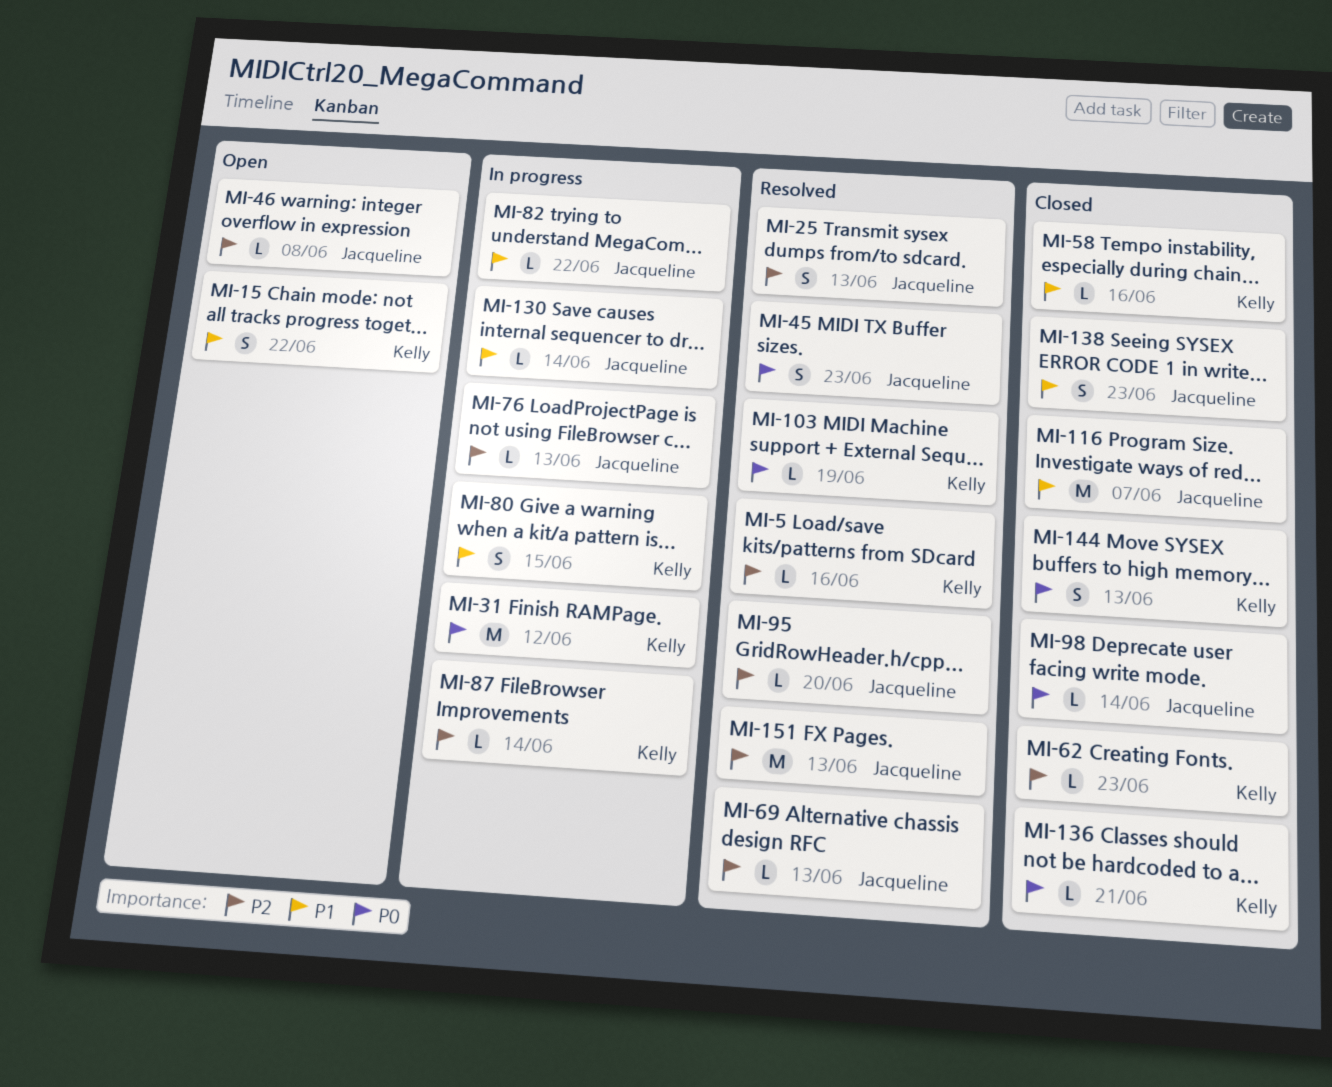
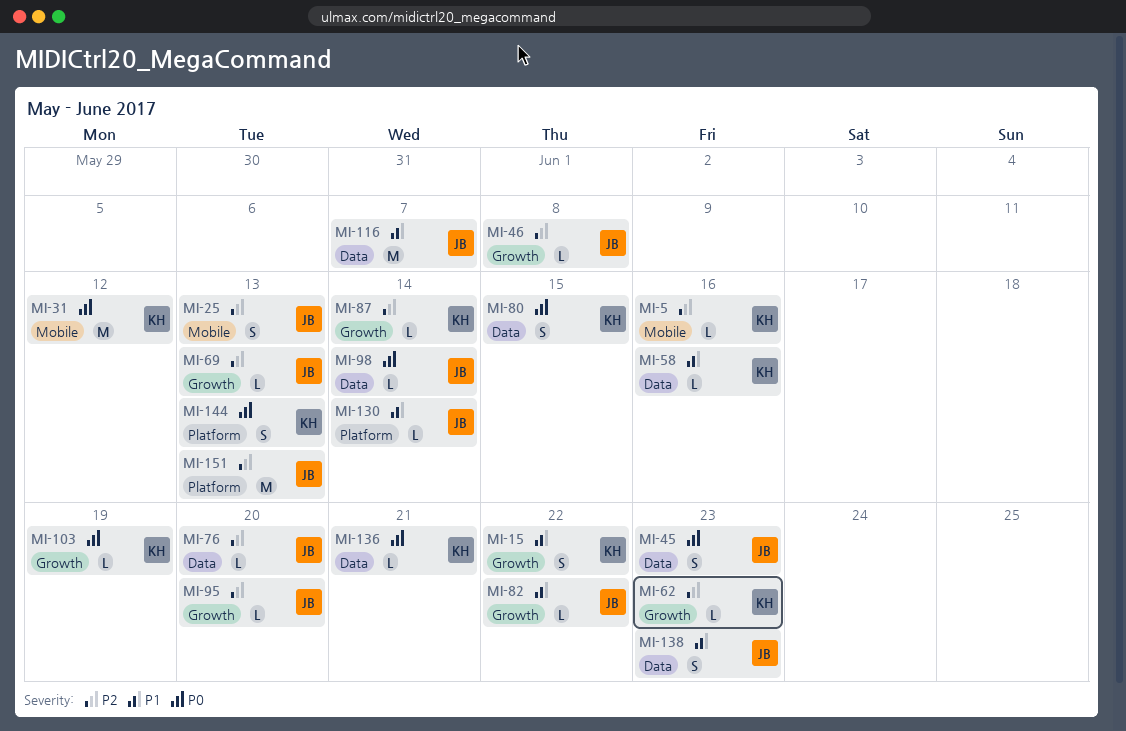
MI-76, due: Jun 13 -> Jun 20
MI-80, priority: P1 -> P0

